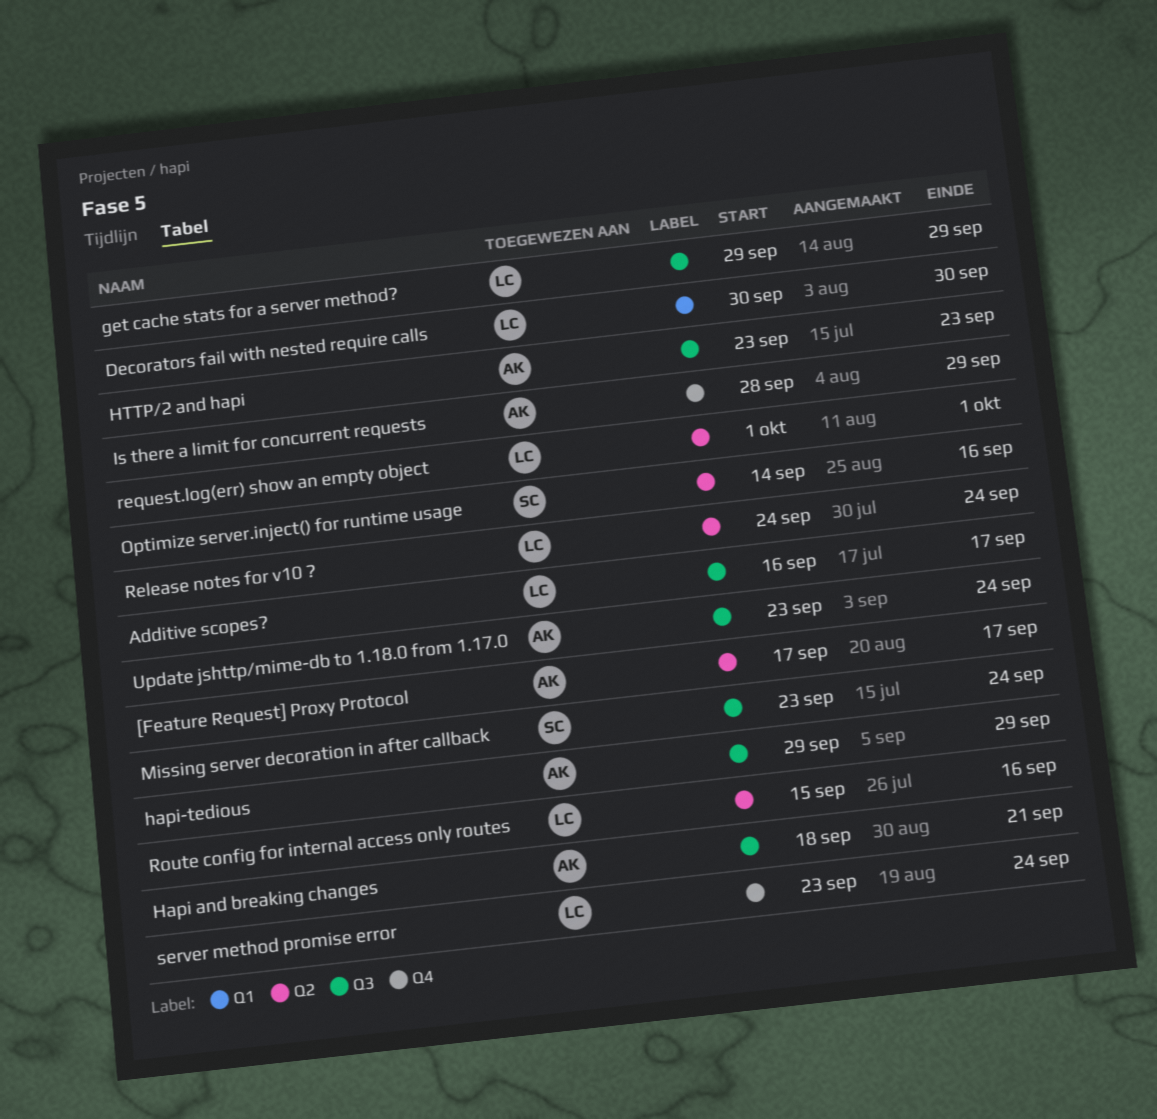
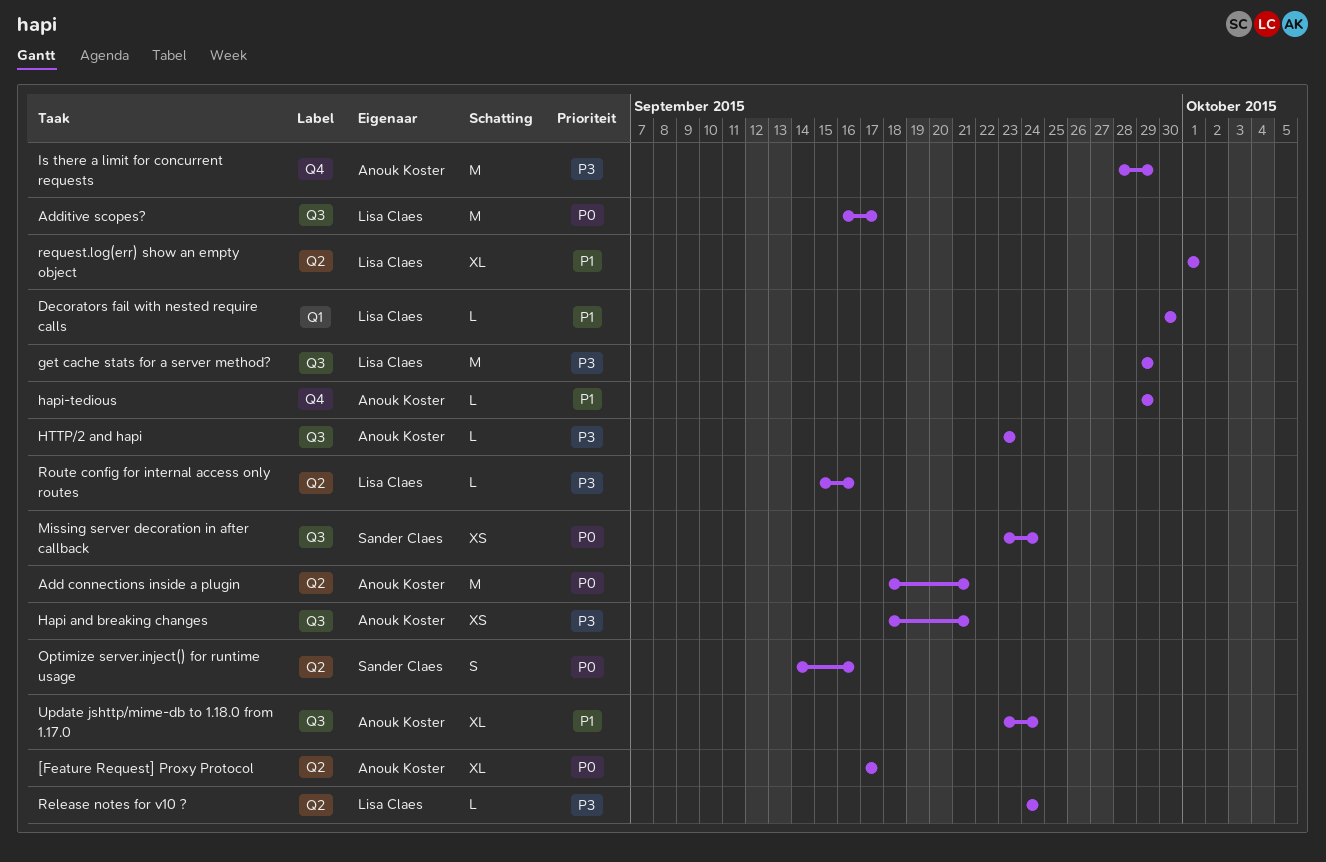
Add connections inside a plugin: none -> present
hapi-tedious, label: Q3 -> Q4
server method promise error: present -> none

